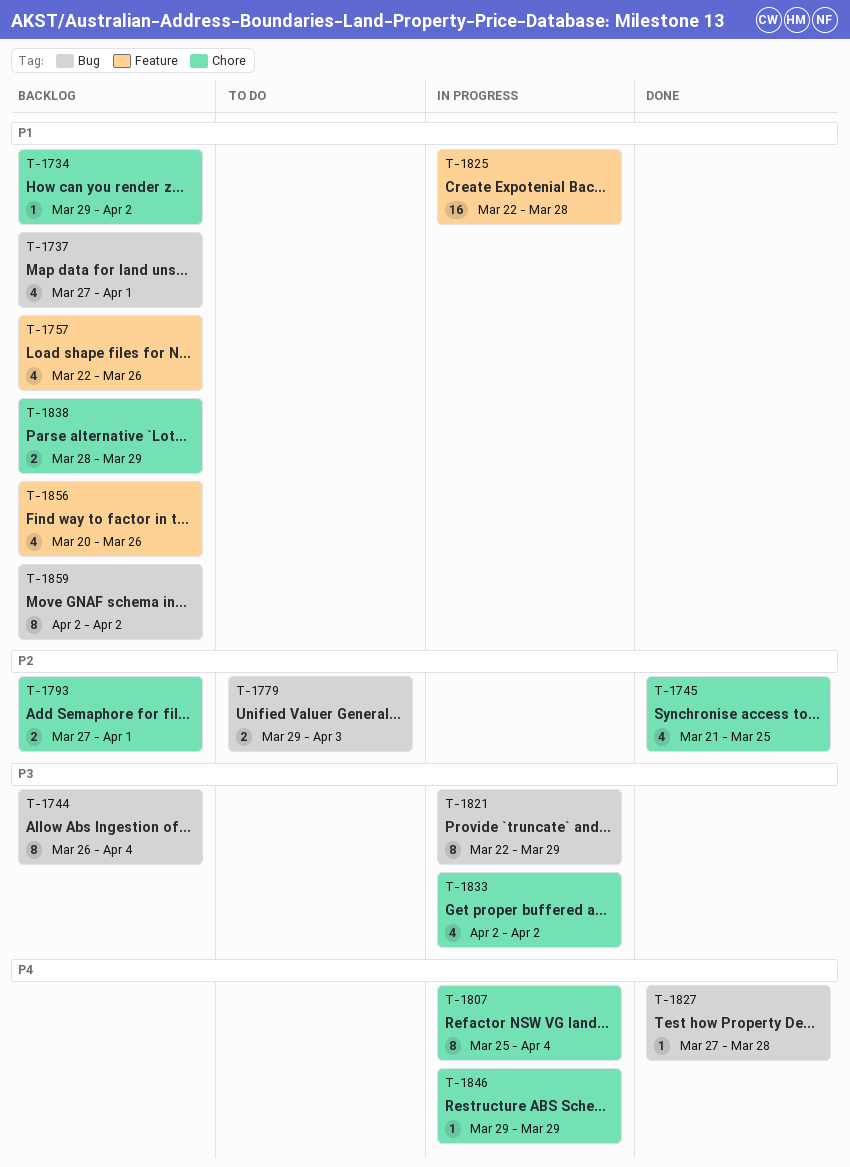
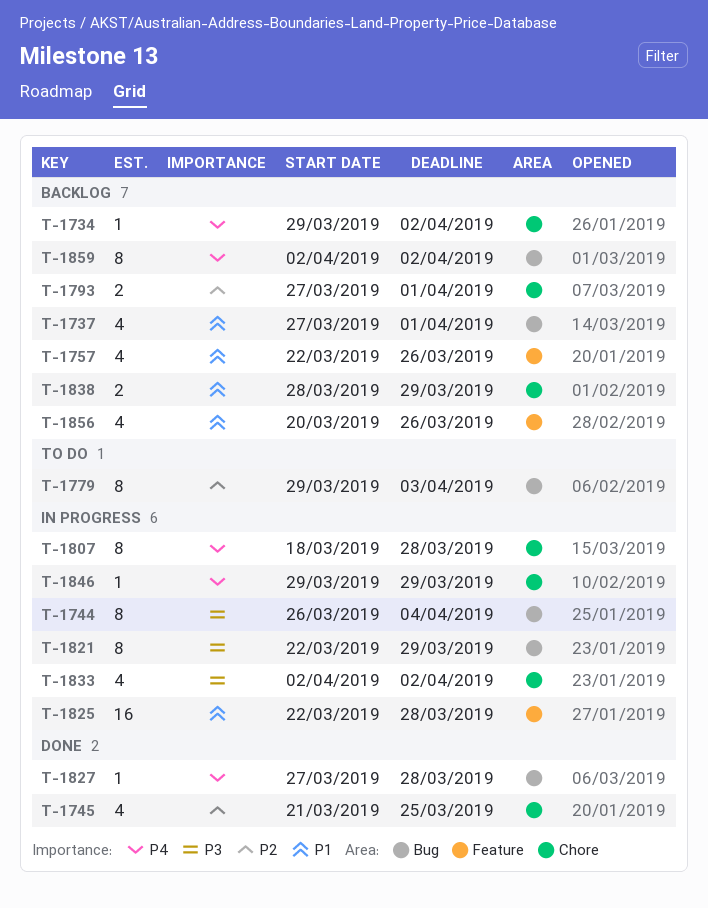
T-1734, priority: P1 -> P4
T-1744, status: Backlog -> In progress
T-1779, estimate: 2 -> 8
T-1807, start: Mar 25 -> Mar 18
T-1807, due: Apr 4 -> Mar 28
T-1859, priority: P1 -> P4

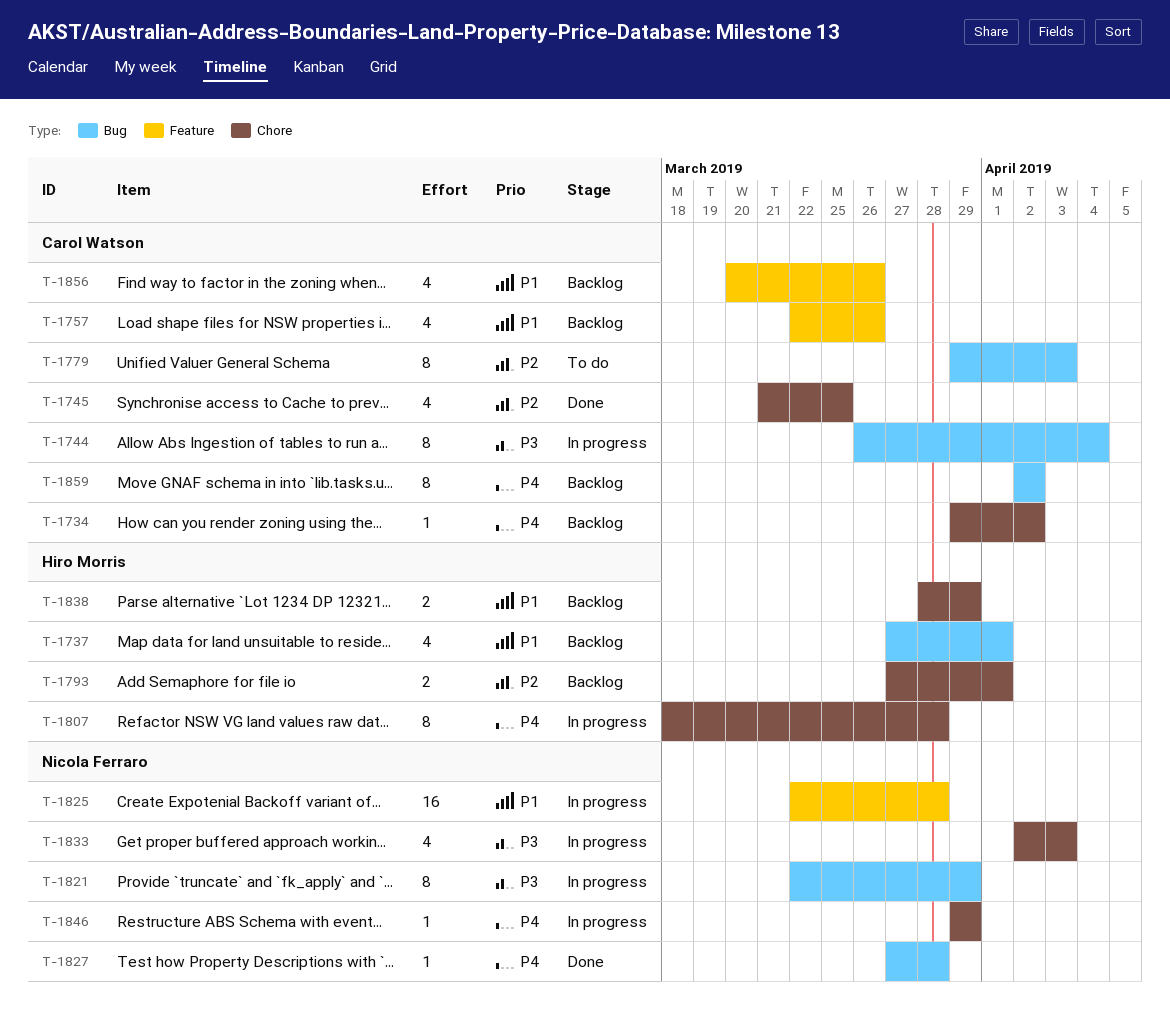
T-1833, due: Apr 2 -> Apr 3

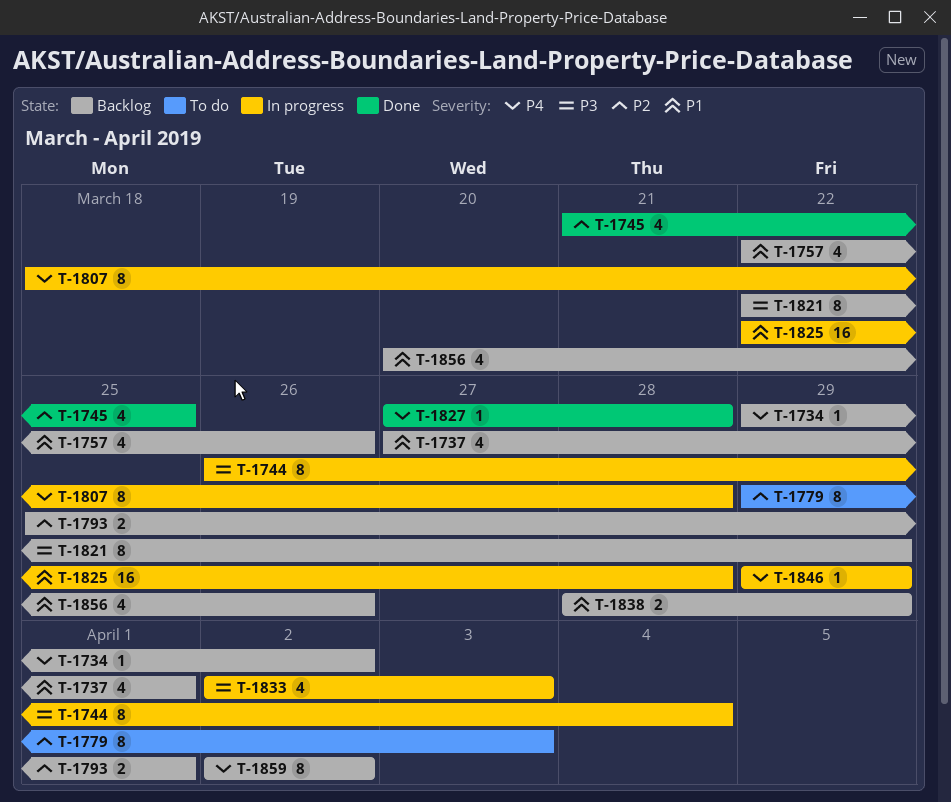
T-1793, start: Mar 27 -> Mar 25
T-1821, status: In progress -> Backlog

